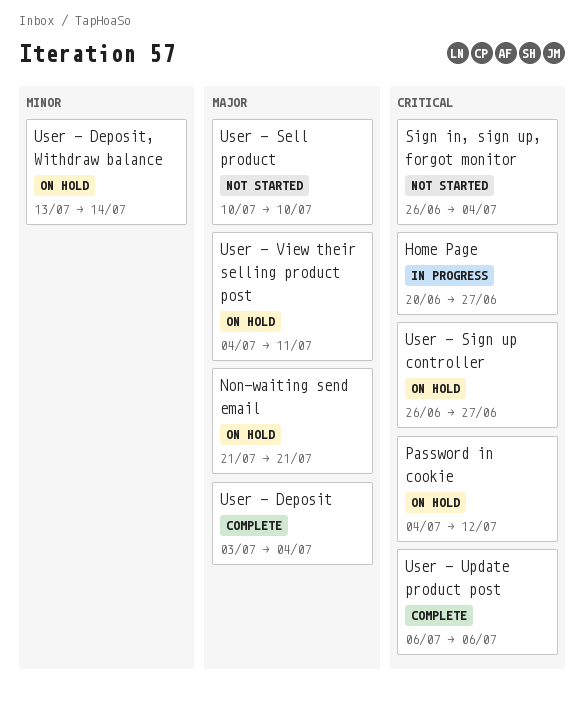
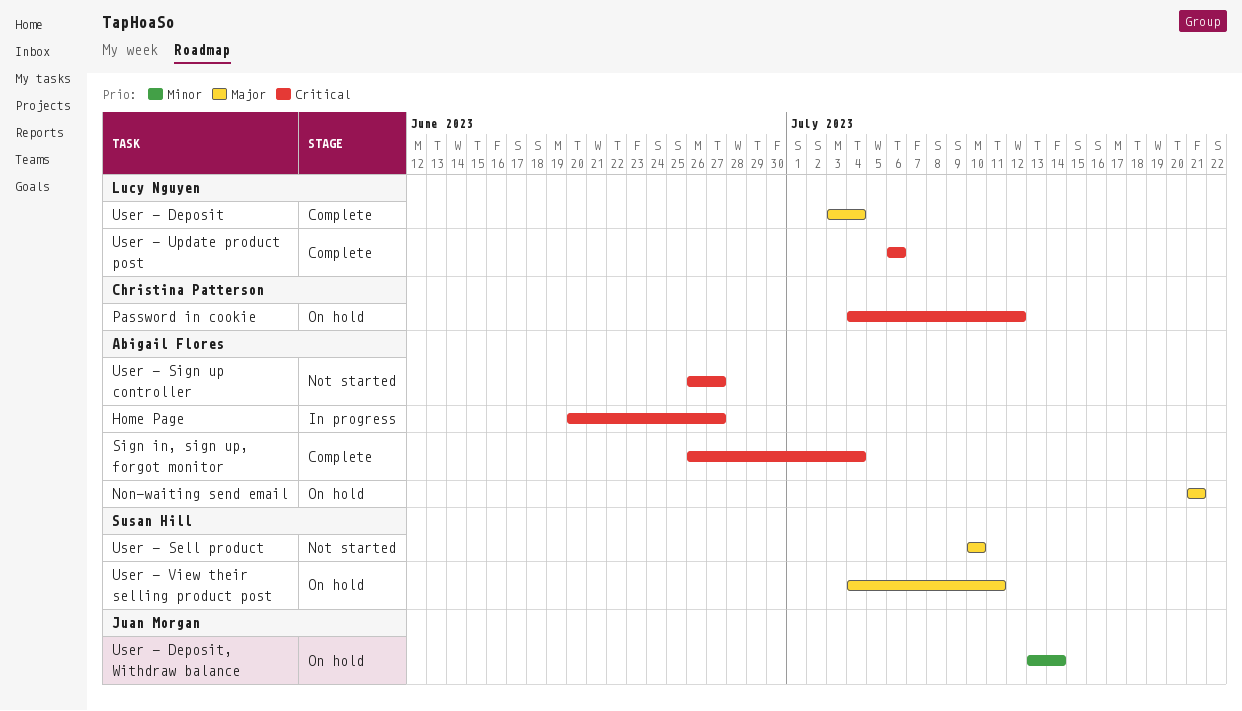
Sign in, sign up, forgot monitor, status: Not started -> Complete
User - Sign up controller, status: On hold -> Not started

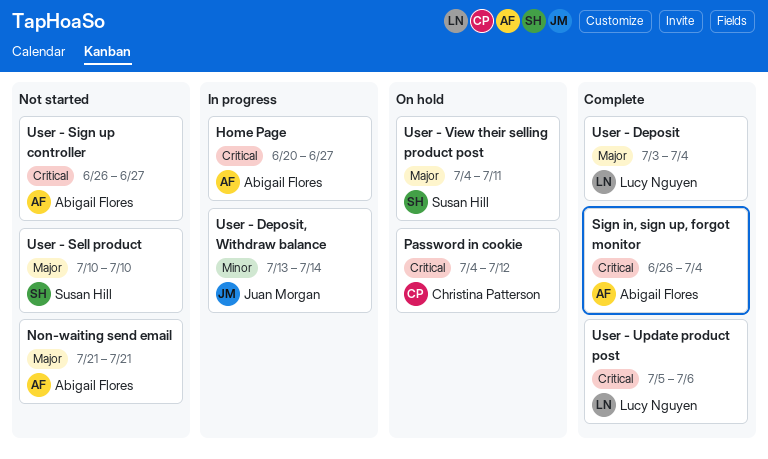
Non-waiting send email, status: On hold -> Not started
User - Deposit, Withdraw balance, status: On hold -> In progress
User - Update product post, start: Jul 6 -> Jul 5

